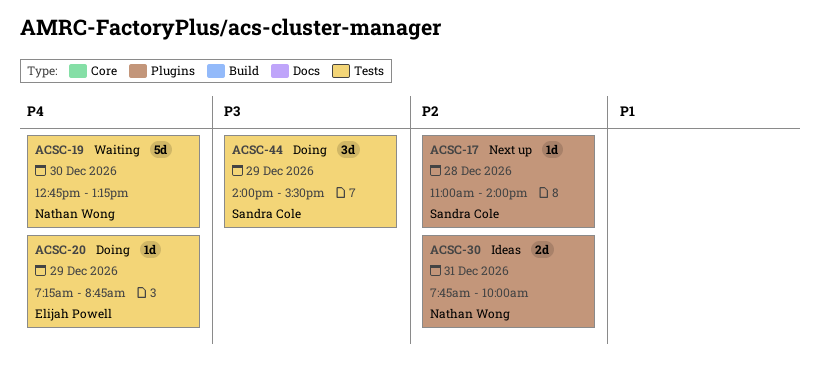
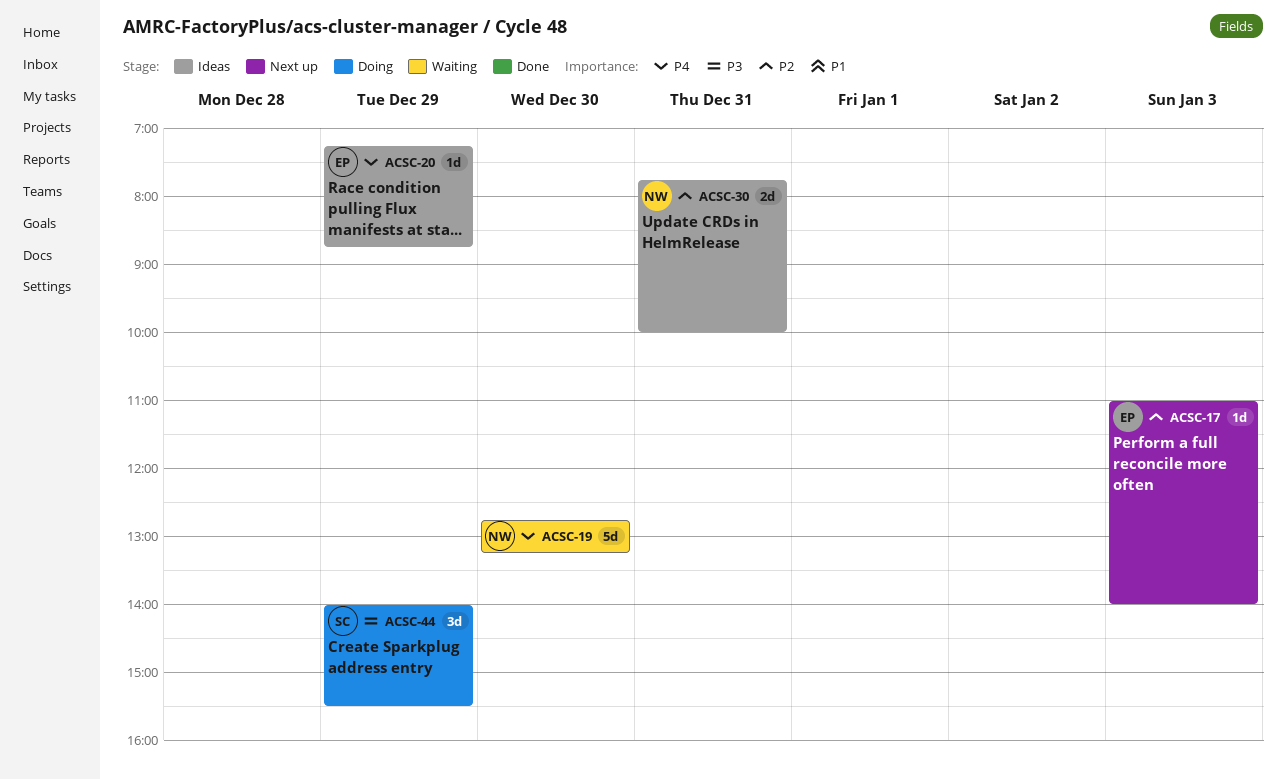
ACSC-17, owner: Sandra Cole -> Elijah Powell
ACSC-17, day: Dec 28 -> Jan 3
ACSC-20, status: Doing -> Ideas

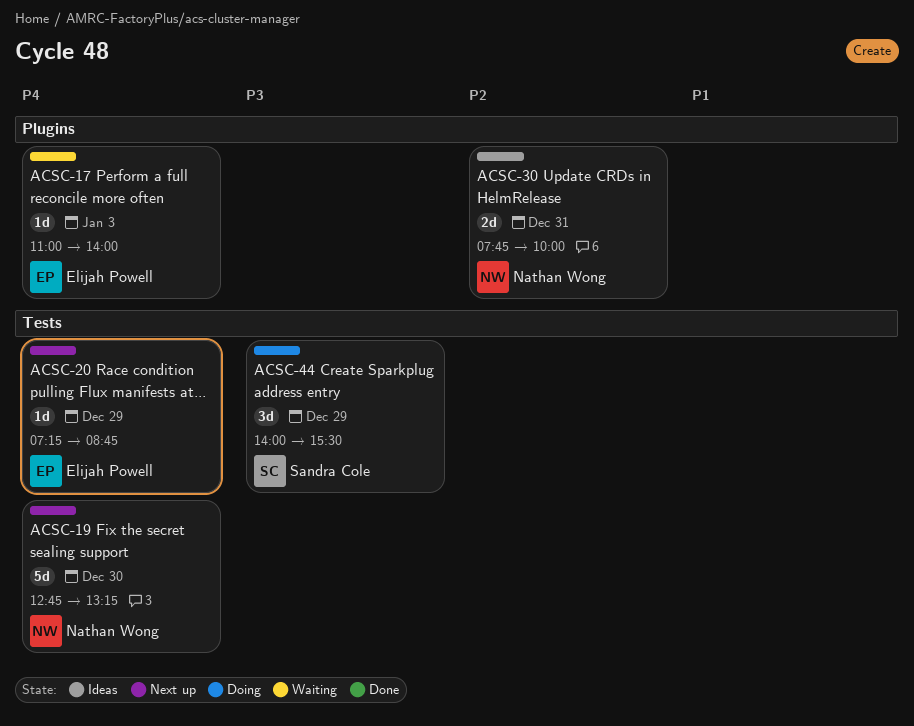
ACSC-17, status: Next up -> Waiting
ACSC-17, priority: P2 -> P4
ACSC-19, status: Waiting -> Next up
ACSC-20, status: Ideas -> Next up

